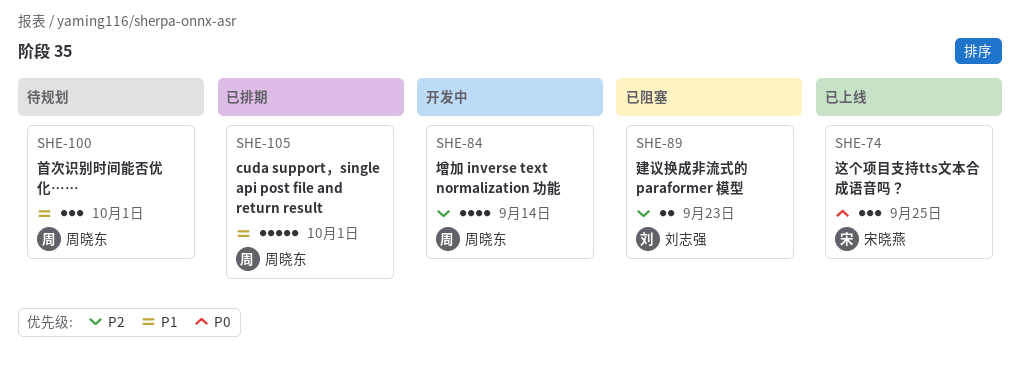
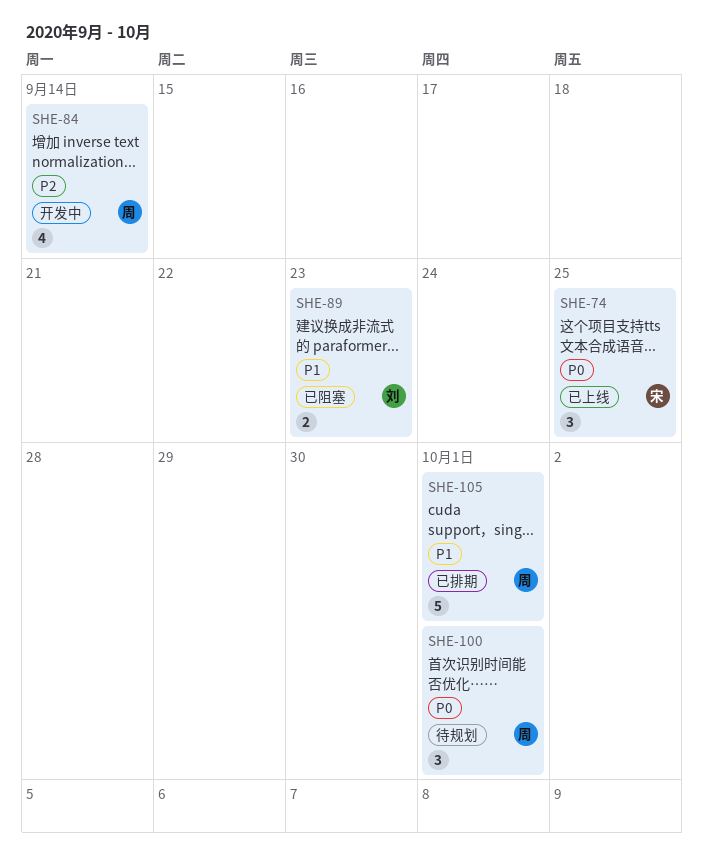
SHE-89, priority: P2 -> P1
SHE-100, priority: P1 -> P0

